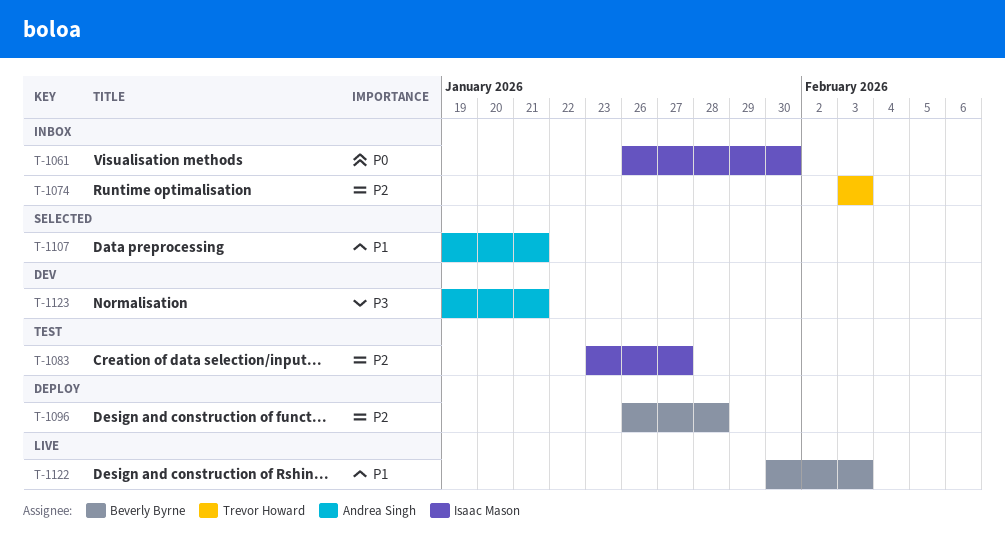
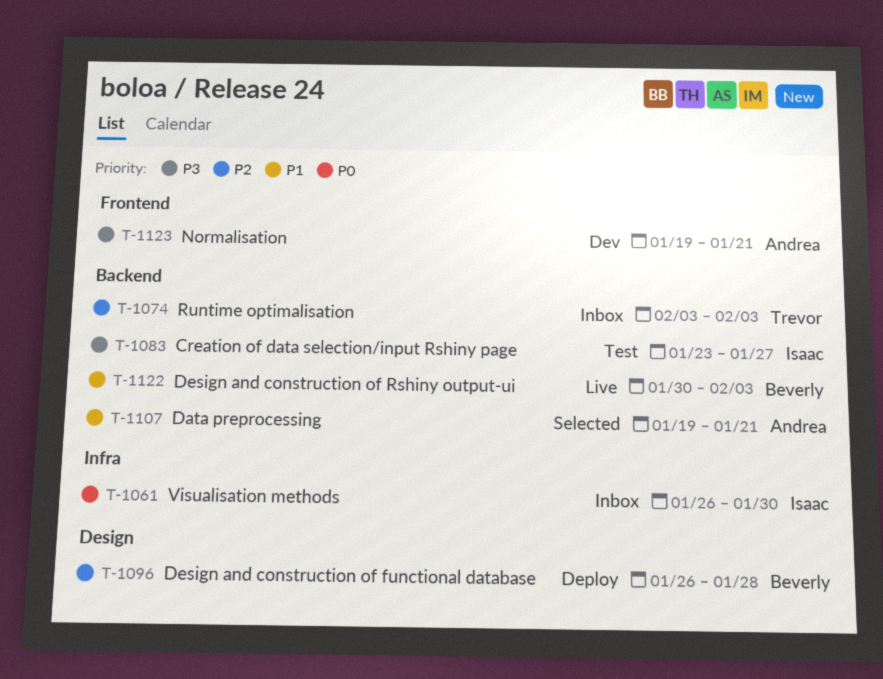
T-1083, priority: P2 -> P3

